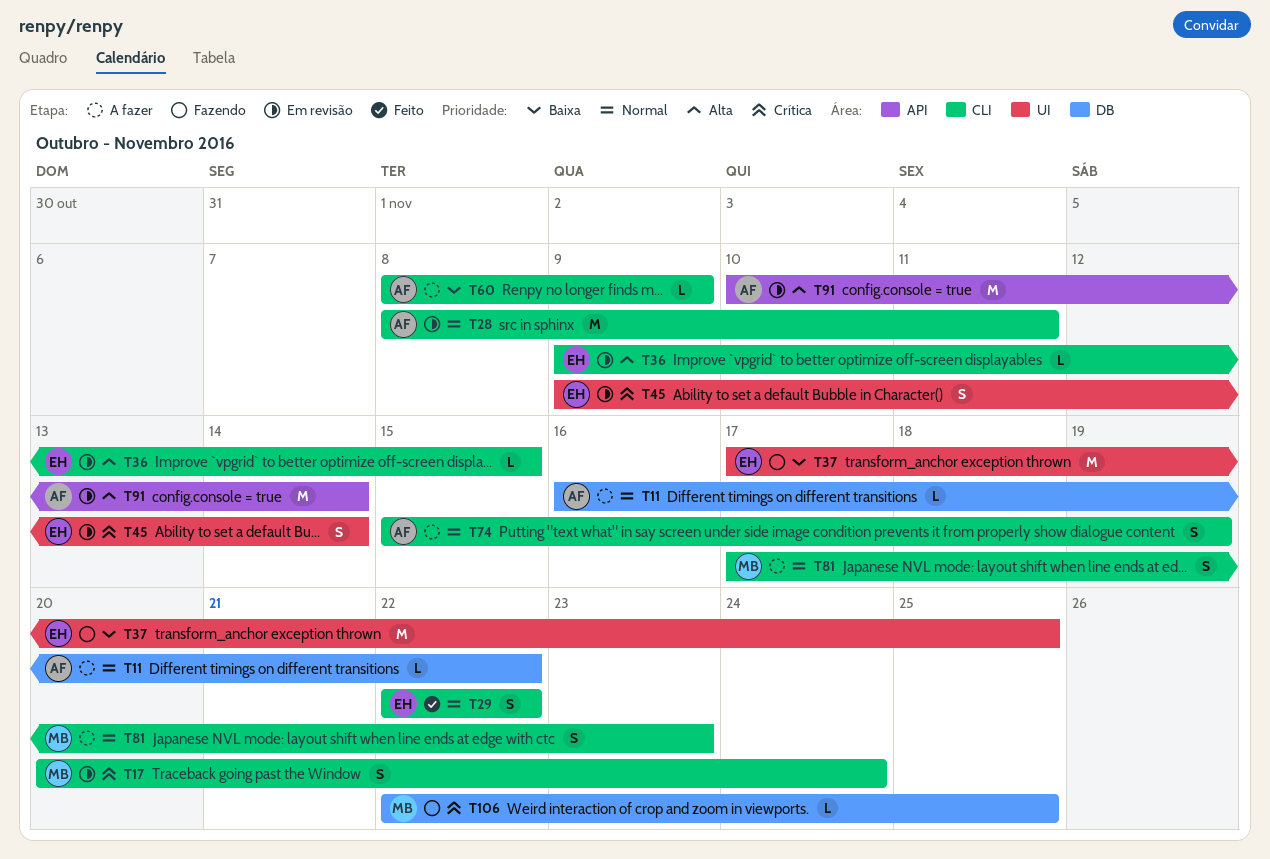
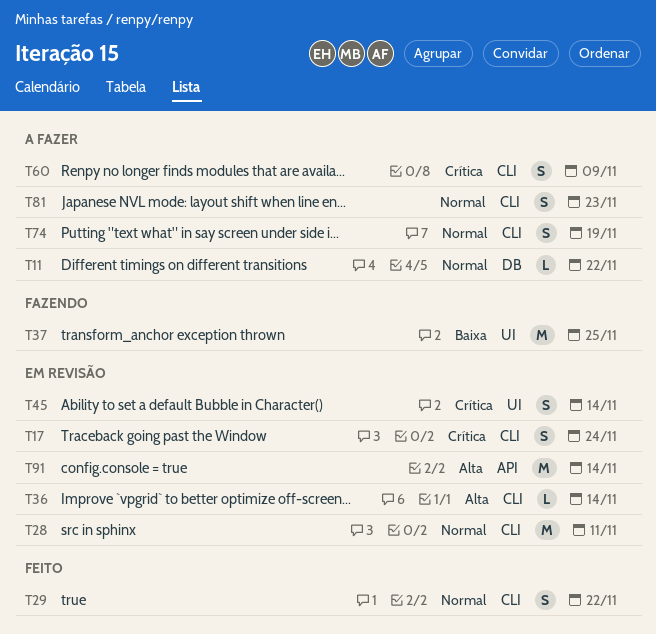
T36, due: Nov 15 -> Nov 14
T60, priority: Baixa -> Crítica
T60, estimate: L -> S
T106: present -> none

